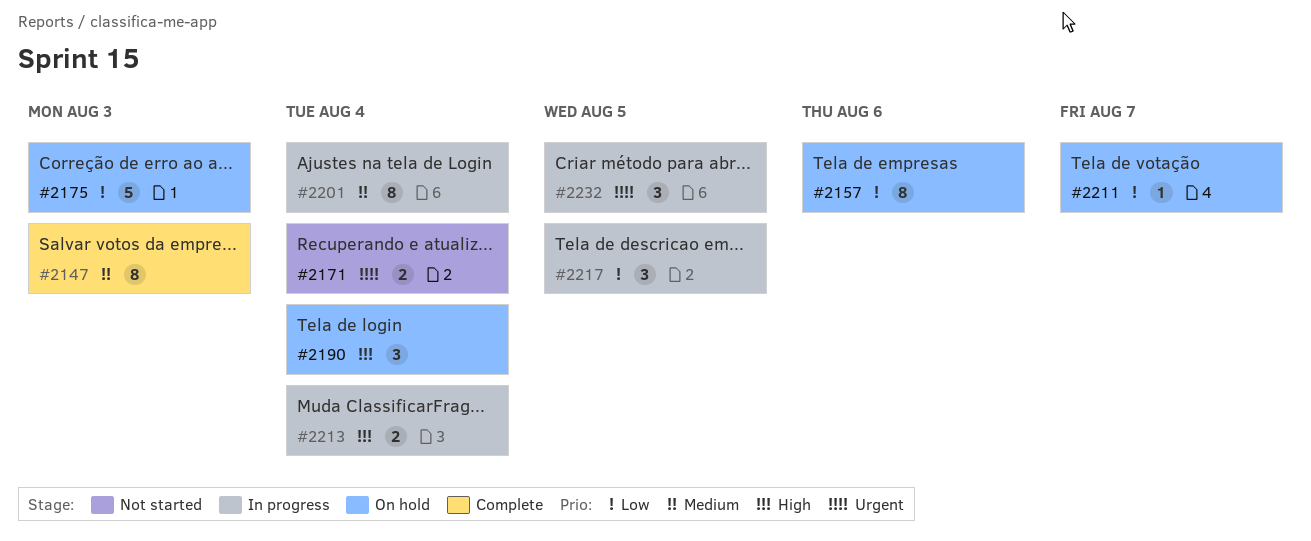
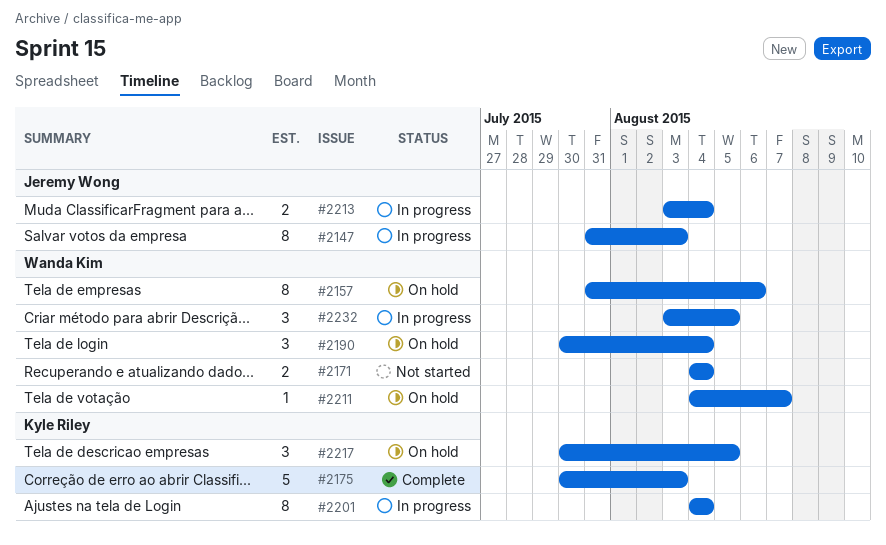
#2147, status: Complete -> In progress
#2175, status: On hold -> Complete
#2217, status: In progress -> On hold

